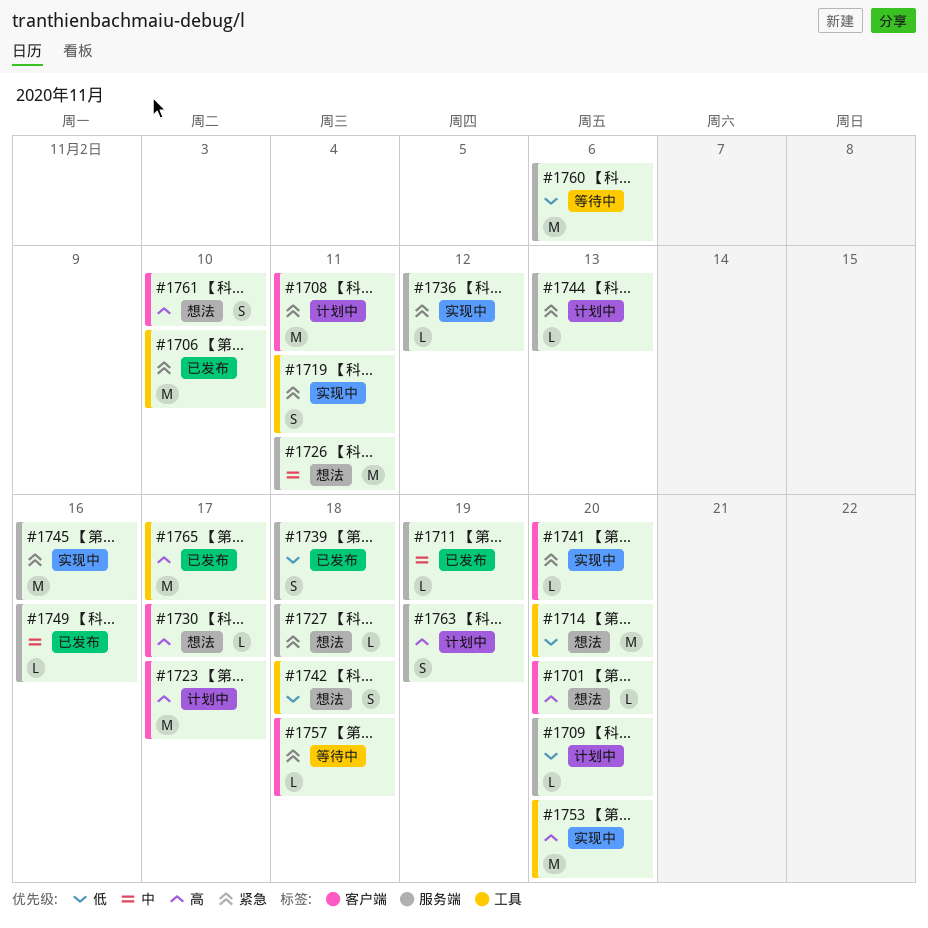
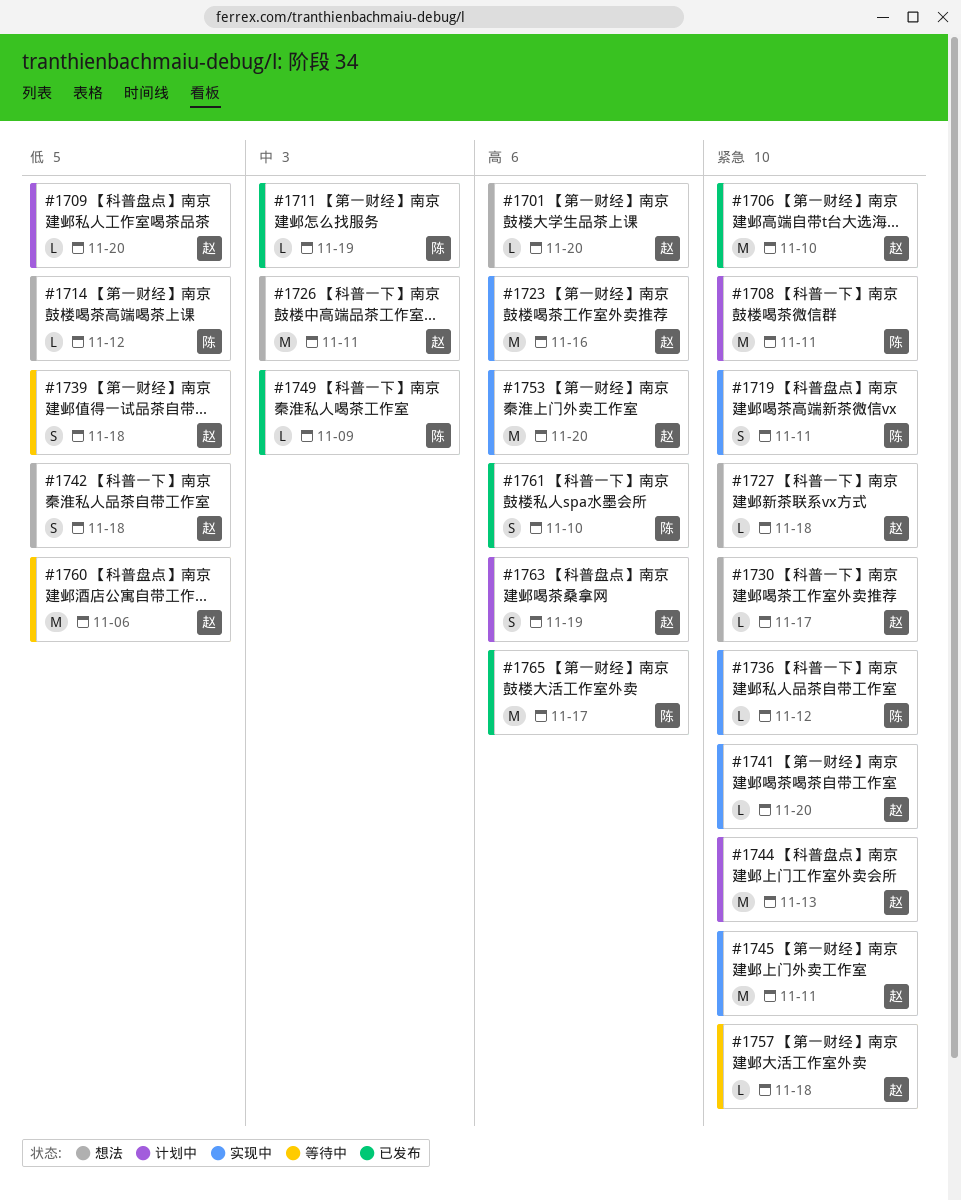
#1714, estimate: M -> L
#1714, due: Nov 20 -> Nov 12
#1723, status: 计划中 -> 实现中
#1723, due: Nov 17 -> Nov 16
#1730, priority: 高 -> 紧急
#1739, status: 已发布 -> 等待中
#1744, estimate: L -> M
#1745, due: Nov 16 -> Nov 11
#1749, due: Nov 16 -> Nov 9
#1761, status: 想法 -> 已发布

